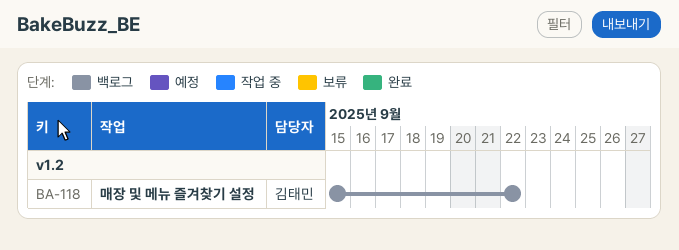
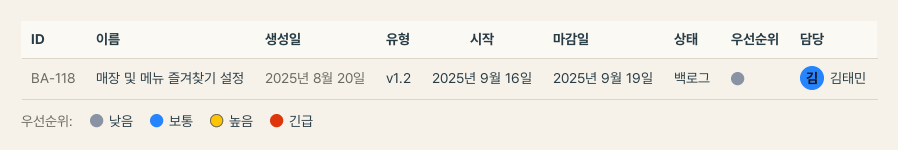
BA-118, start: Sep 15 -> Sep 16
BA-118, due: Sep 22 -> Sep 19

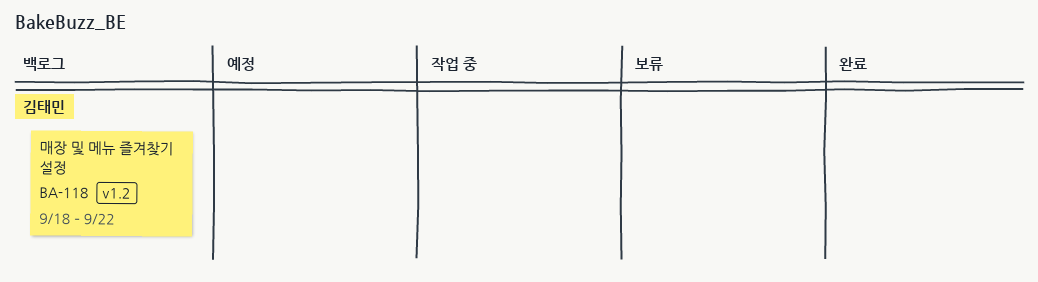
BA-118, start: Sep 16 -> Sep 18
BA-118, due: Sep 19 -> Sep 22

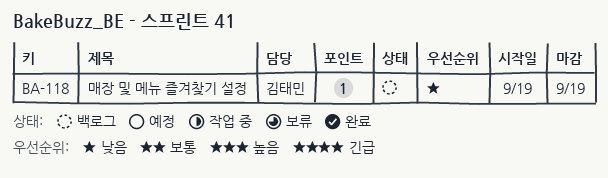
BA-118, start: Sep 18 -> Sep 19
BA-118, due: Sep 22 -> Sep 19

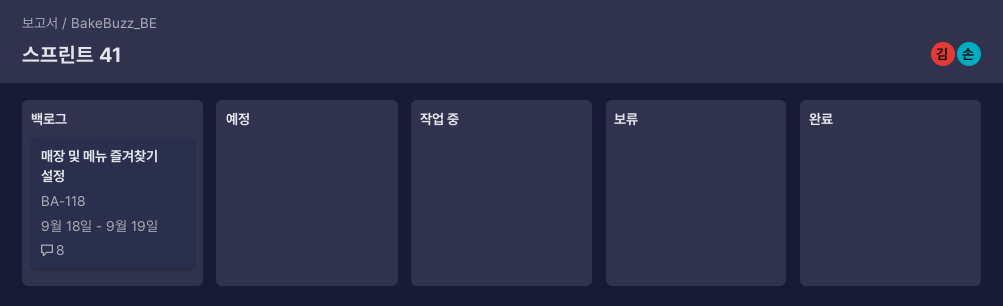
BA-118, start: Sep 19 -> Sep 18

